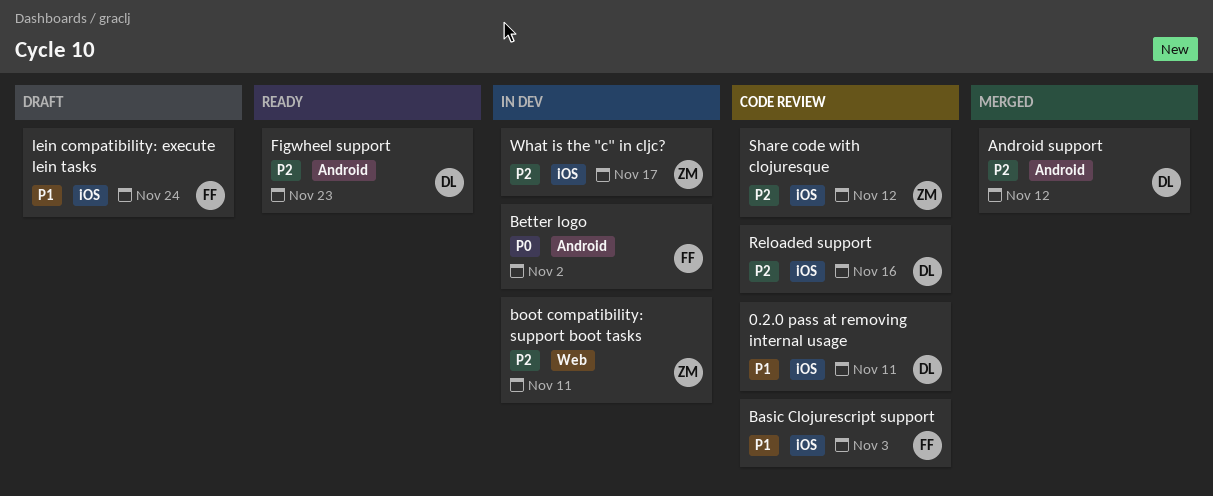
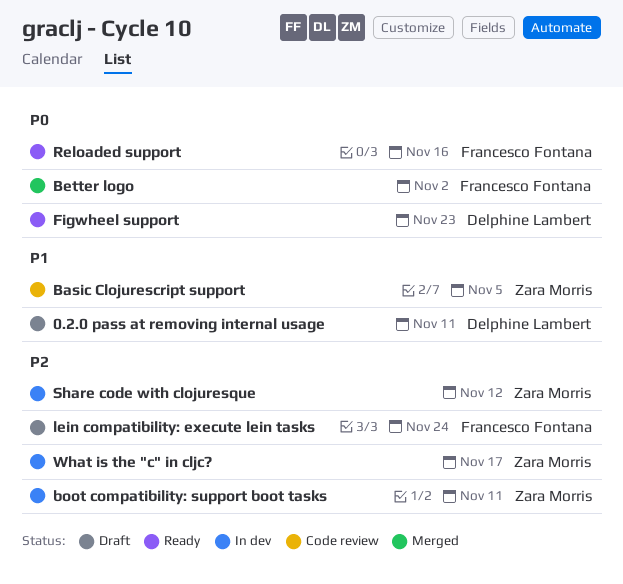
0.2.0 pass at removing internal usage, status: Code review -> Draft
Android support: present -> none
Basic Clojurescript support, owner: Francesco Fontana -> Zara Morris
Basic Clojurescript support, due: Nov 3 -> Nov 5
Better logo, status: In dev -> Merged
Figwheel support, priority: P2 -> P0
lein compatibility: execute lein tasks, priority: P1 -> P2
Reloaded support, status: Code review -> Ready
Reloaded support, owner: Delphine Lambert -> Francesco Fontana
Reloaded support, priority: P2 -> P0
Share code with clojuresque, status: Code review -> In dev

